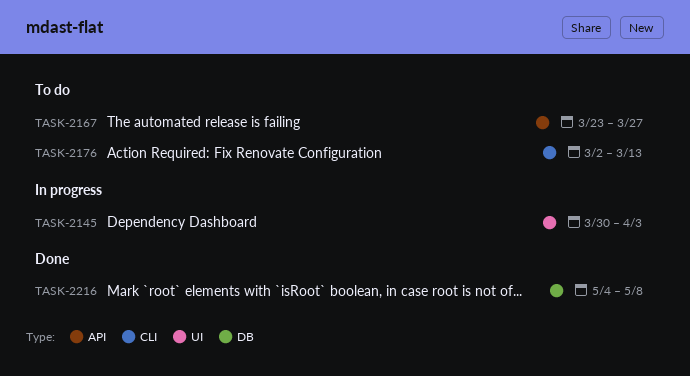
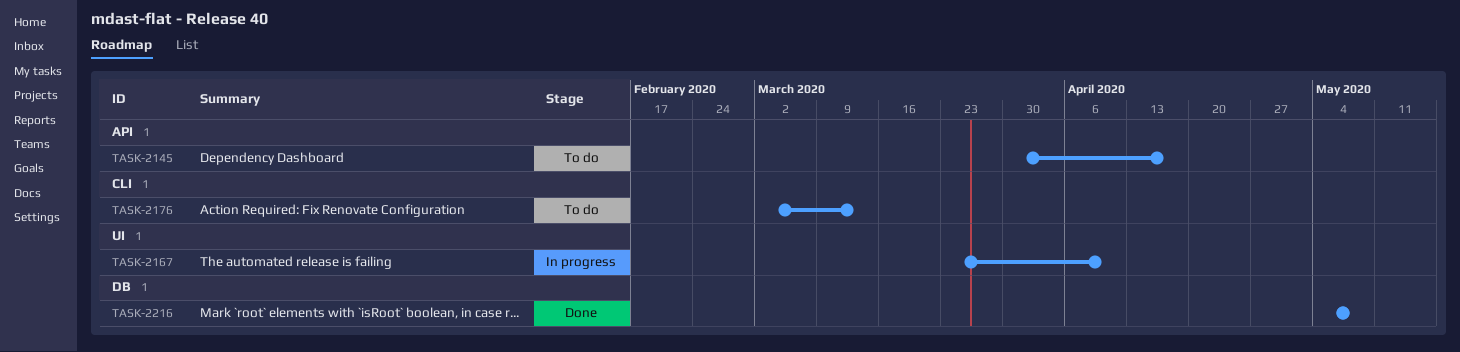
TASK-2145, status: In progress -> To do
TASK-2145, label: UI -> API
TASK-2145, due: Apr 3 -> Apr 17
TASK-2167, status: To do -> In progress
TASK-2167, label: API -> UI
TASK-2167, due: Mar 27 -> Apr 10

